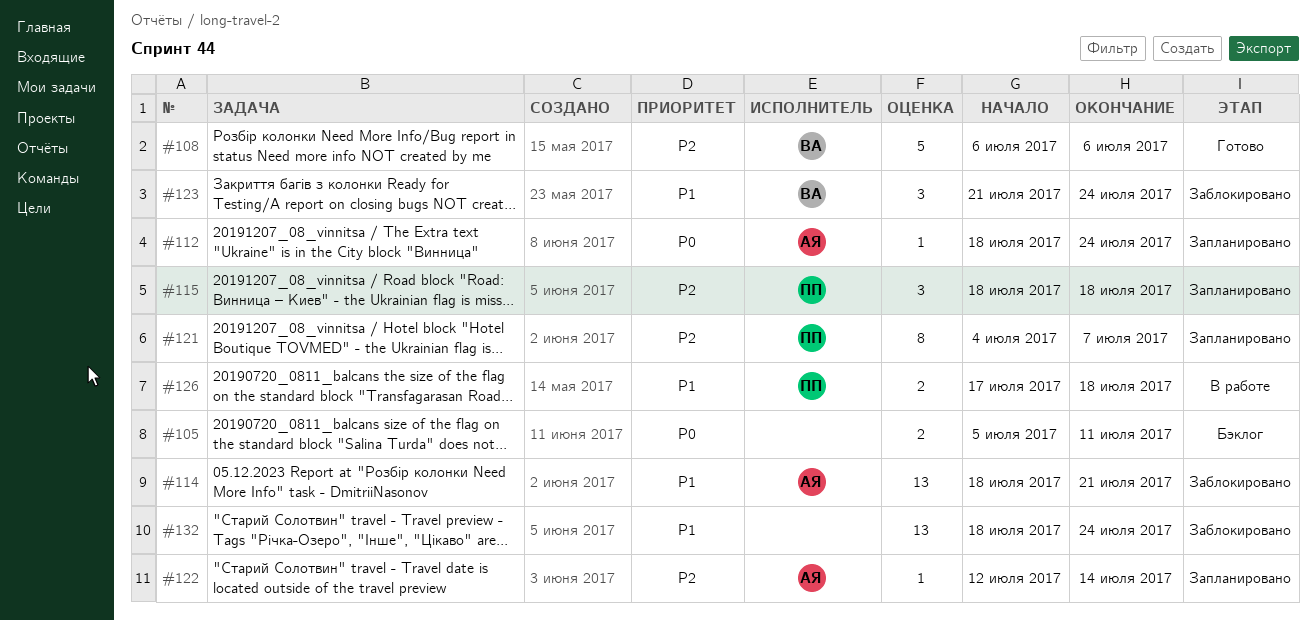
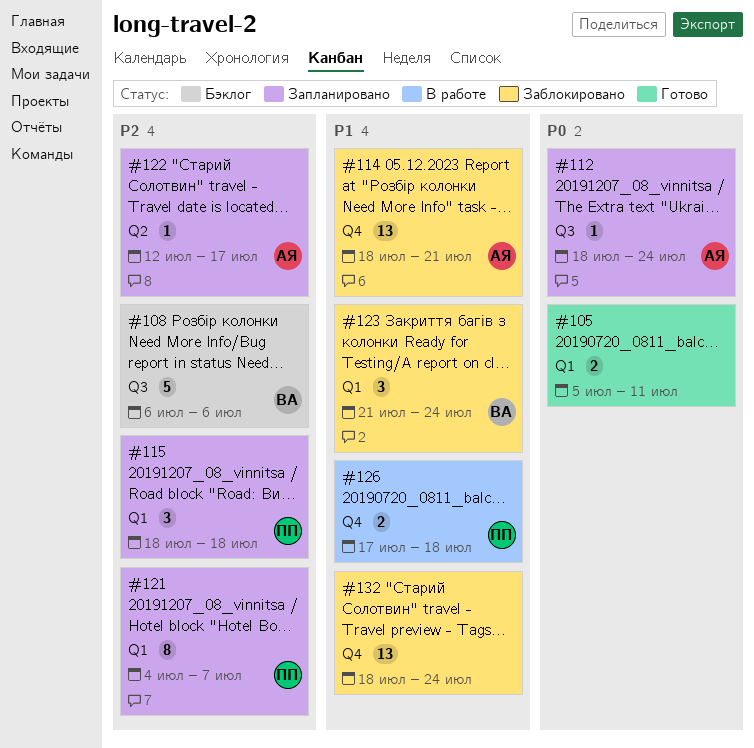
#105, status: Бэклог -> Готово
#108, status: Готово -> Бэклог
#122, due: Jul 14 -> Jul 17

